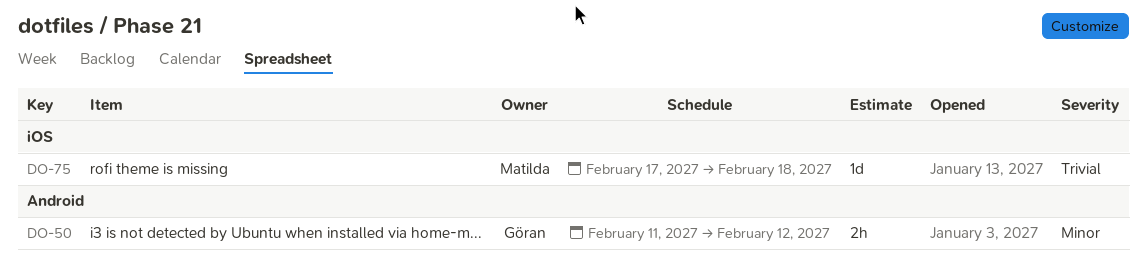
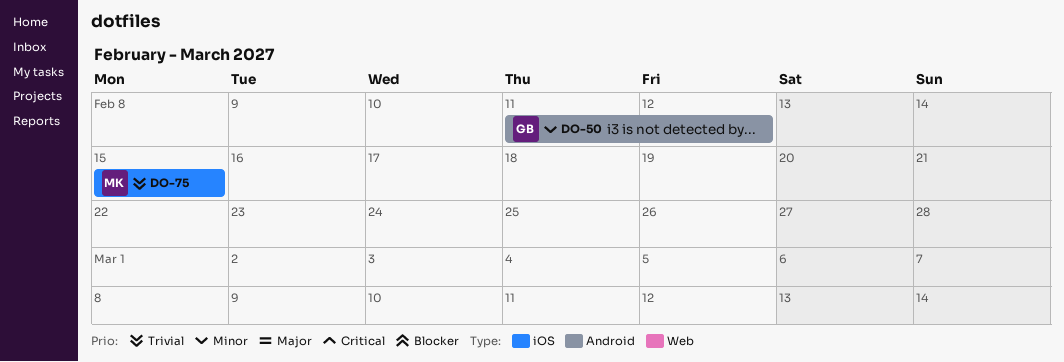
DO-75, start: Feb 17 -> Feb 15
DO-75, due: Feb 18 -> Feb 15

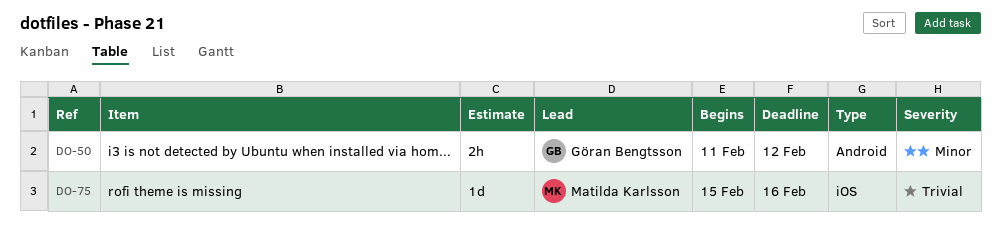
DO-75, due: Feb 15 -> Feb 16

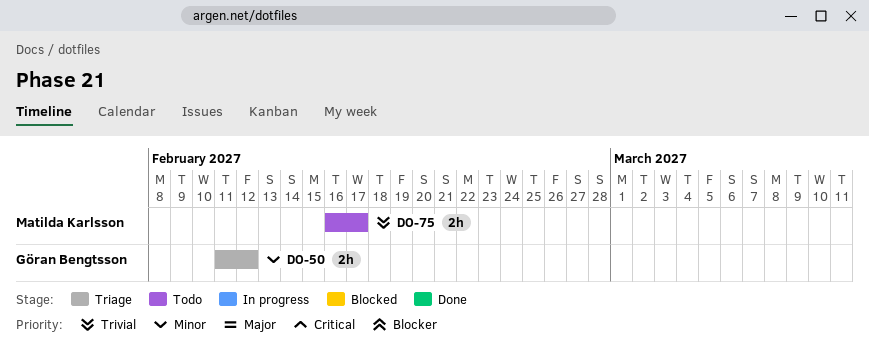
DO-75, estimate: 1d -> 2h
DO-75, start: Feb 15 -> Feb 16
DO-75, due: Feb 16 -> Feb 17

